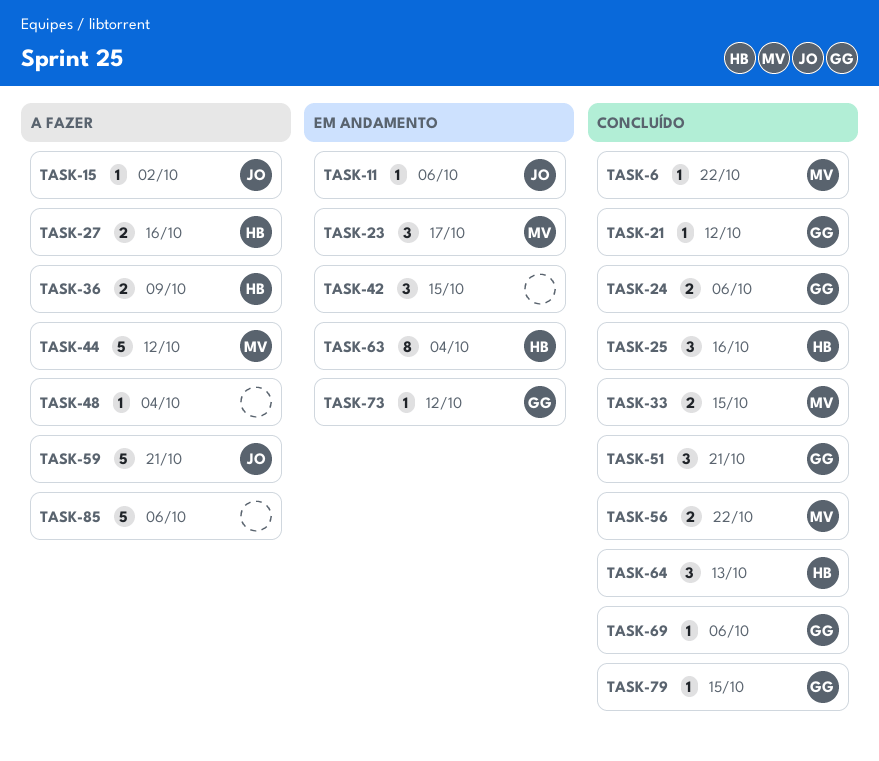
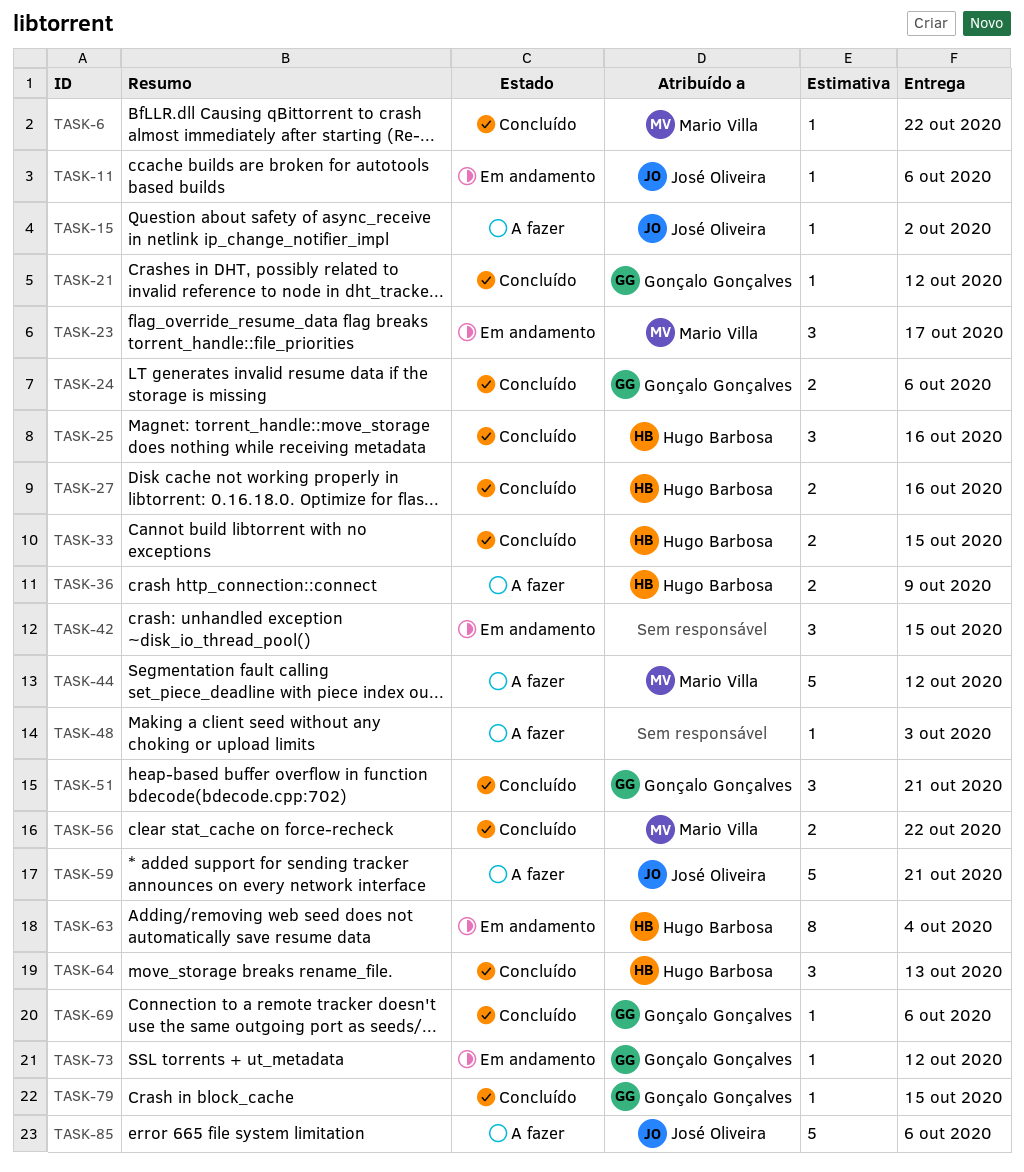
TASK-27, status: A fazer -> Concluído
TASK-33, owner: Mario Villa -> Hugo Barbosa
TASK-48, due: Oct 4 -> Oct 3
TASK-85, owner: none -> José Oliveira

